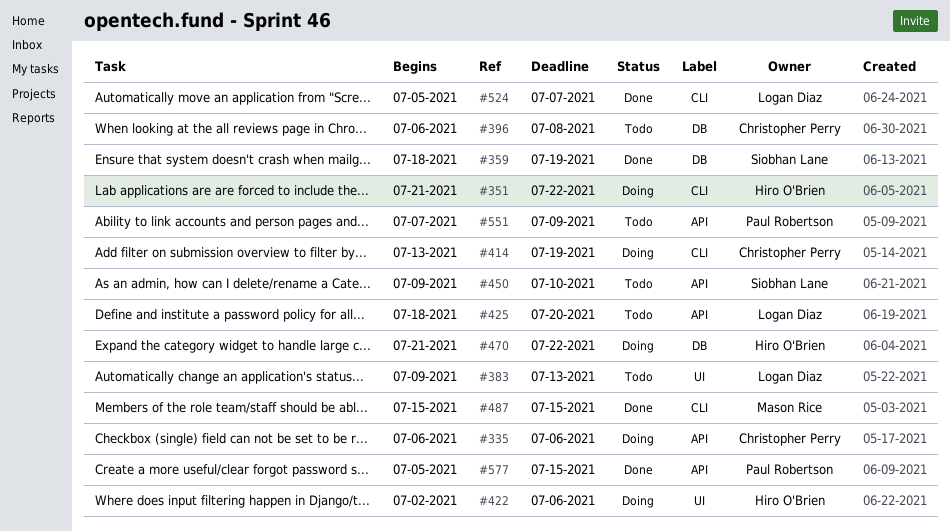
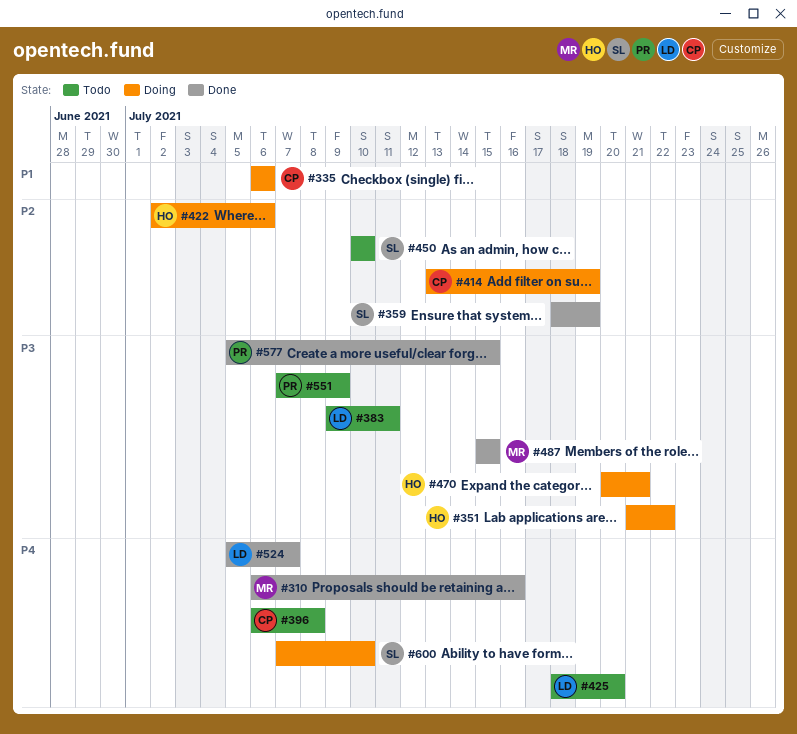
#310: none -> present
#383, due: Jul 13 -> Jul 11
#450, start: Jul 9 -> Jul 10
#470, start: Jul 21 -> Jul 20
#470, due: Jul 22 -> Jul 21
#600: none -> present

